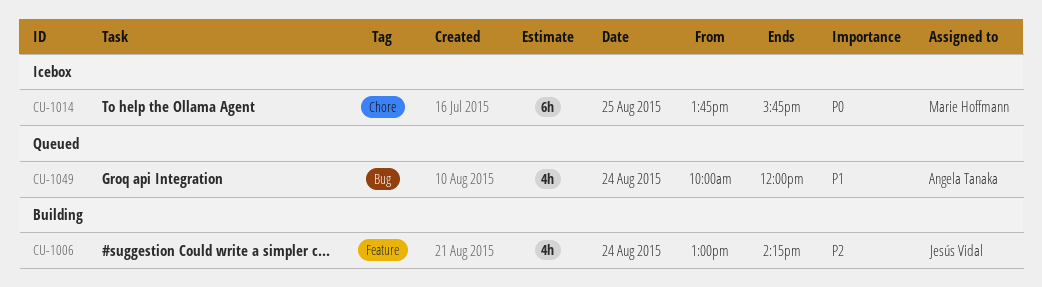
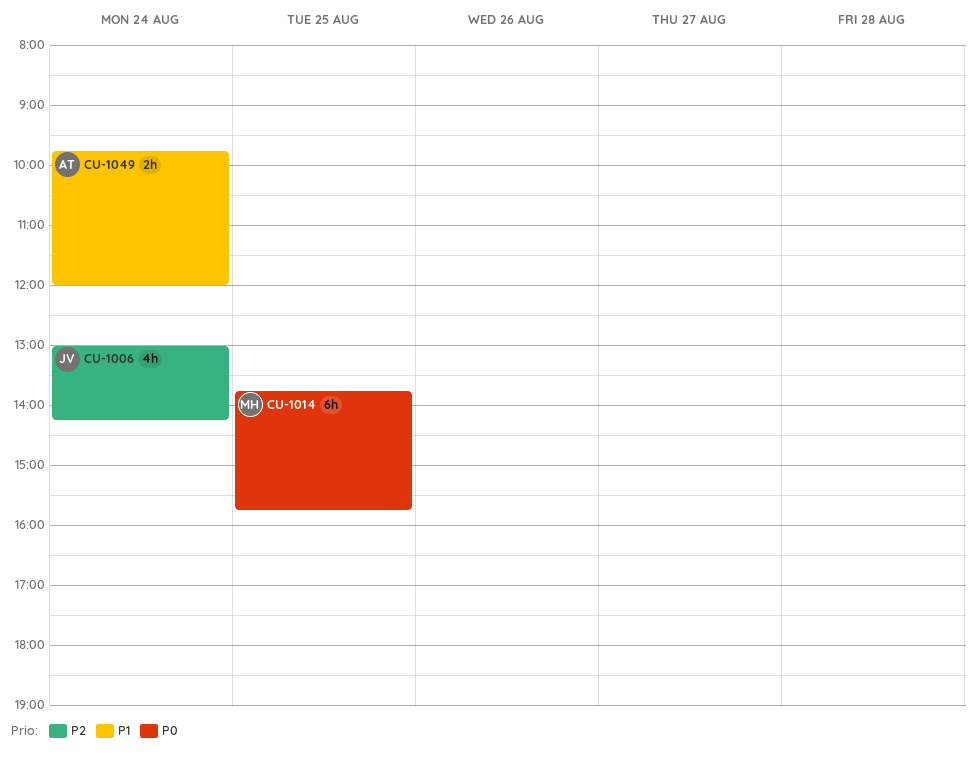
CU-1049, estimate: 4h -> 2h
CU-1049, begins: 10:00 -> 09:45

